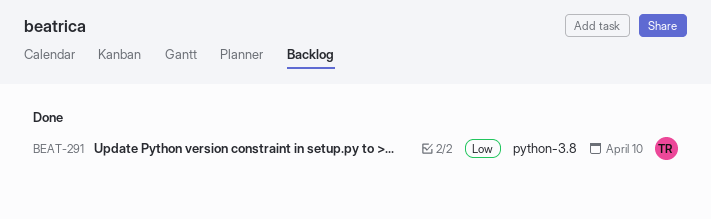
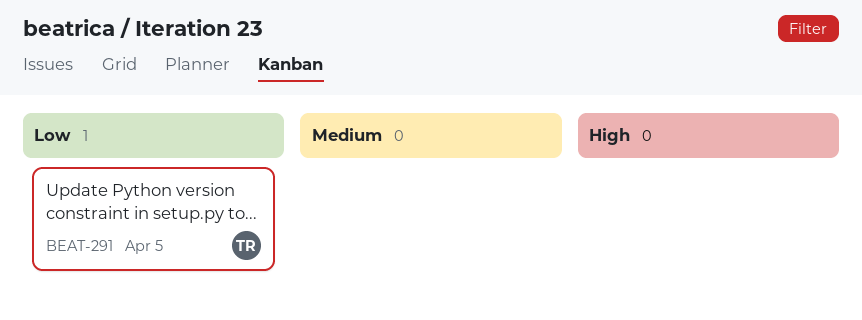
BEAT-291, due: Apr 10 -> Apr 5

